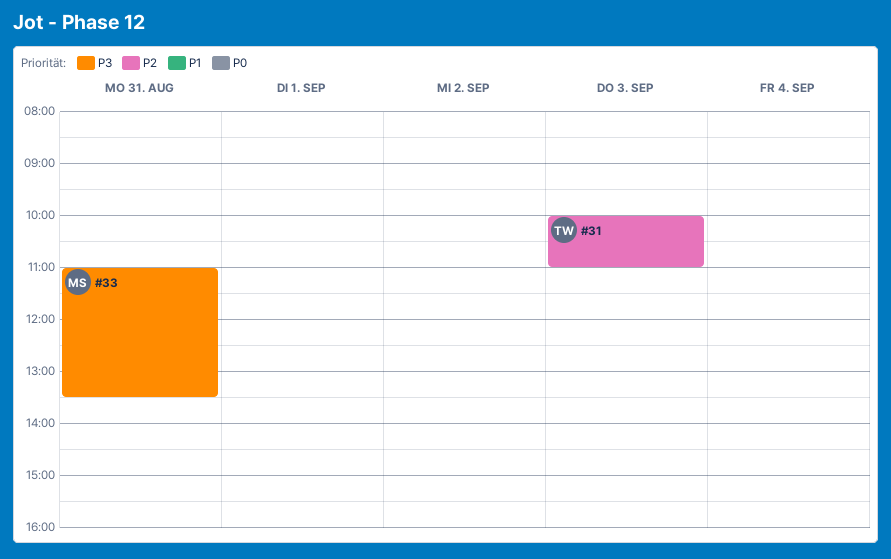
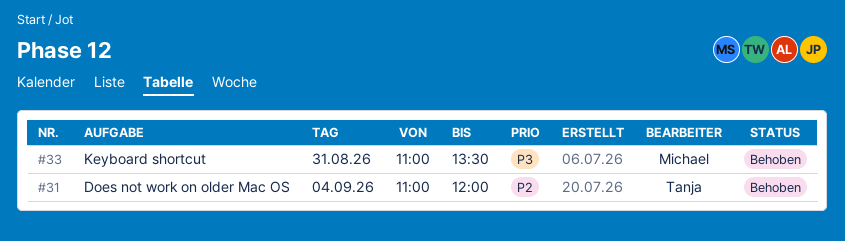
#31, day: Sep 3 -> Sep 4
#31, begins: 10:00 -> 11:00
#31, ends: 11:00 -> 12:00

